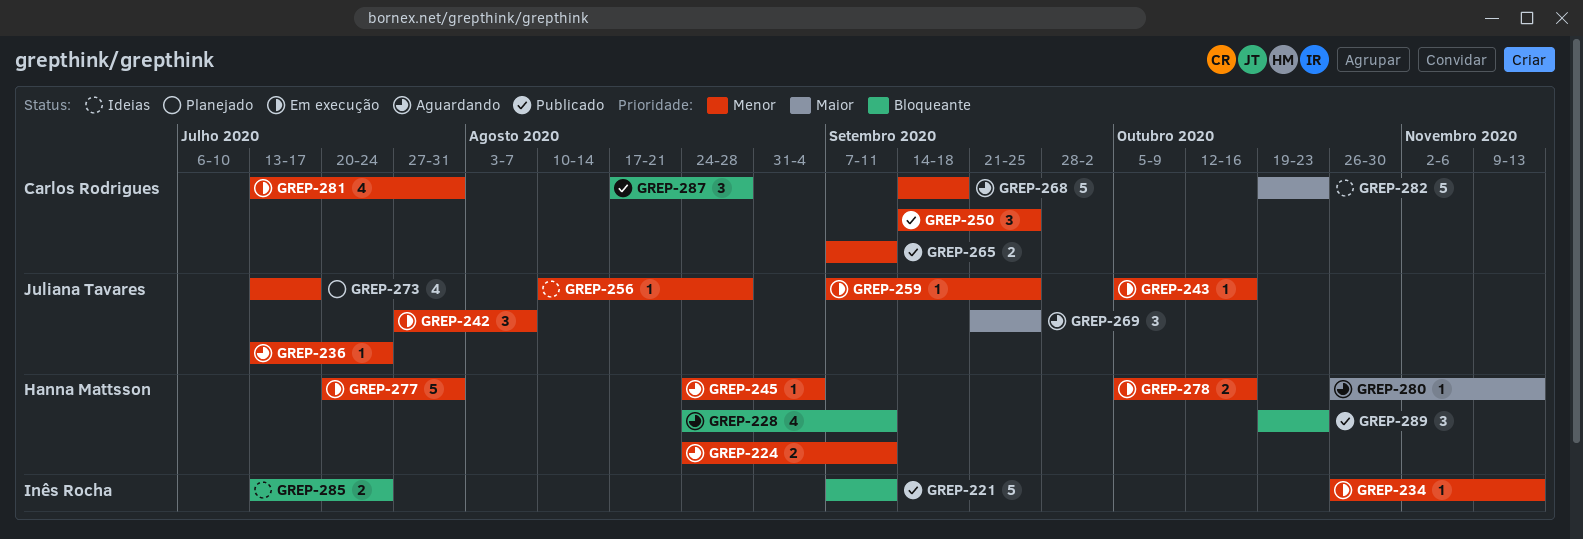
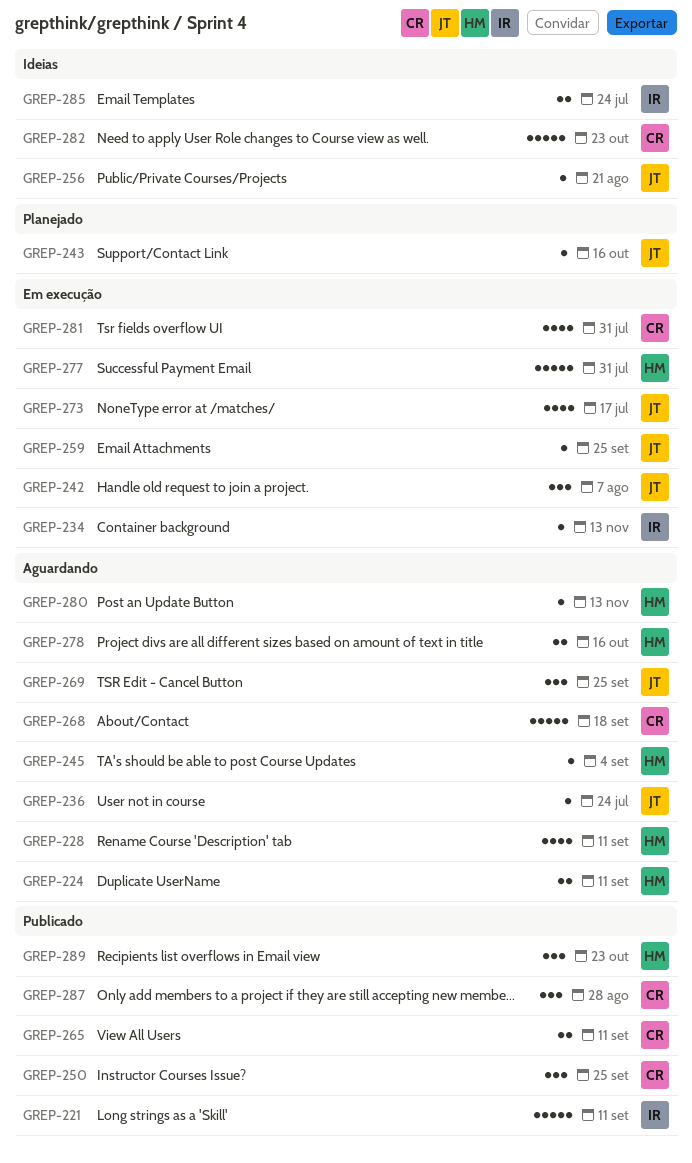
GREP-243, status: Em execução -> Planejado
GREP-256, due: Aug 28 -> Aug 21
GREP-273, status: Planejado -> Em execução
GREP-278, status: Em execução -> Aguardando

